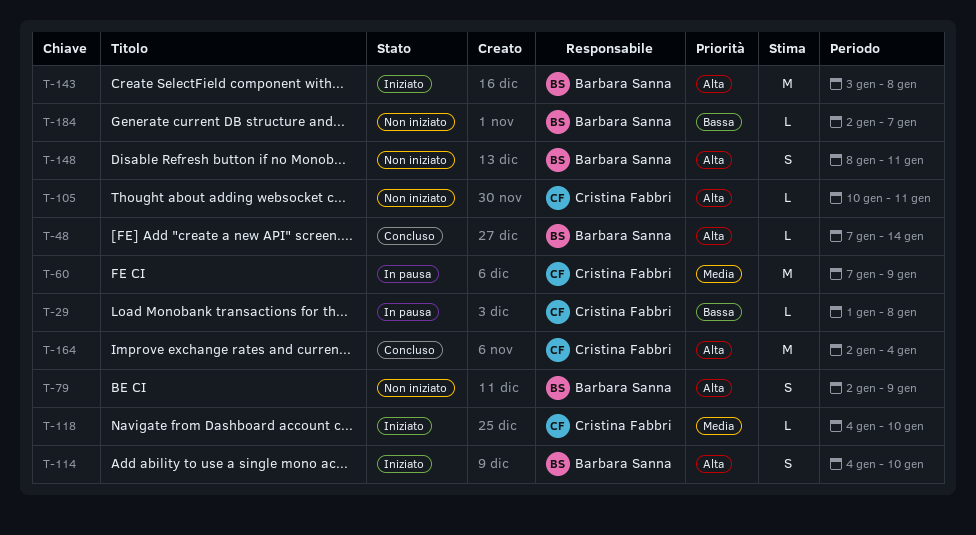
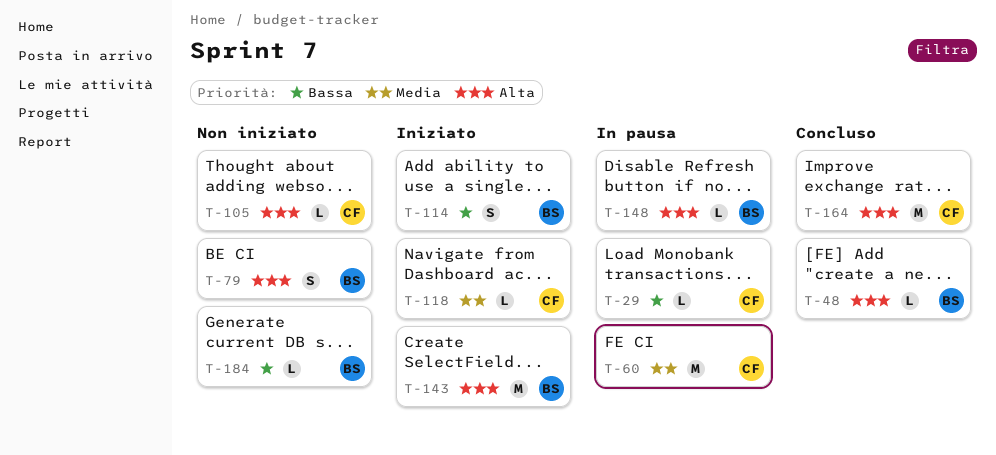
T-114, priority: Alta -> Bassa
T-148, status: Non iniziato -> In pausa
T-148, estimate: S -> L

